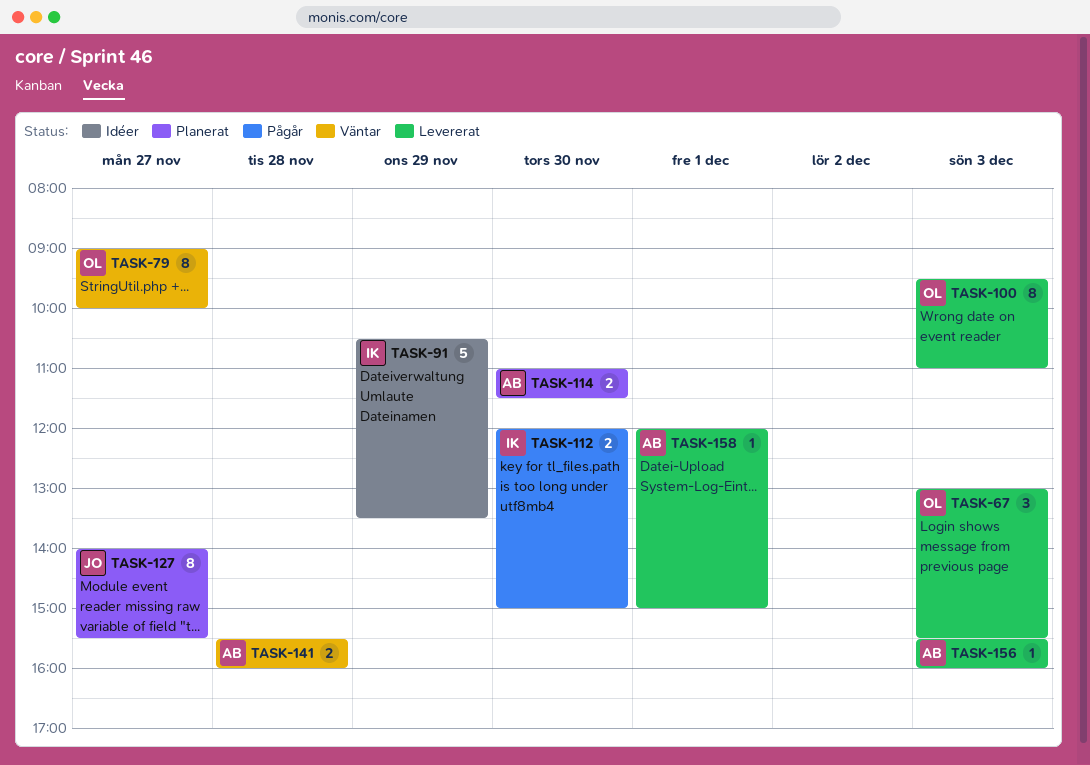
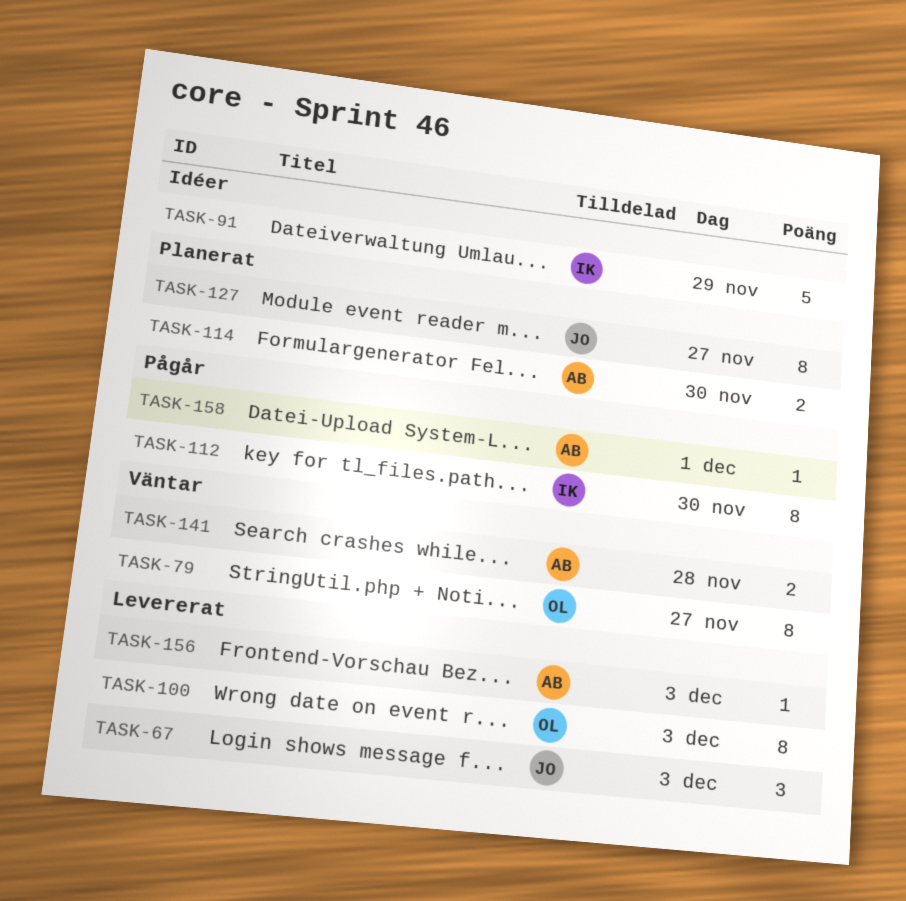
TASK-67, owner: OL -> JO
TASK-112, estimate: 2 -> 8
TASK-158, status: Levererat -> Pågår

